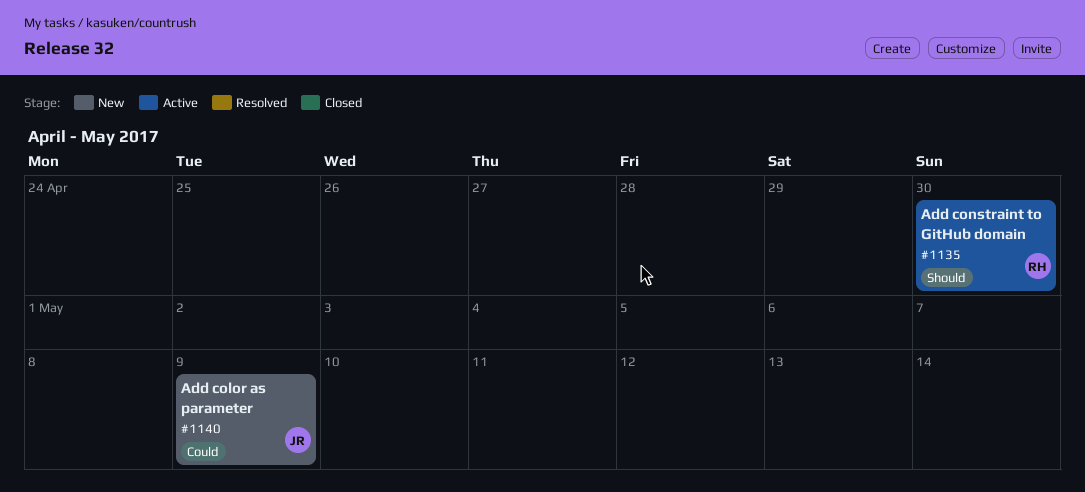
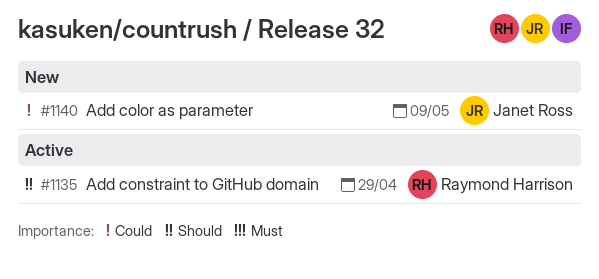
#1135, due: Apr 30 -> Apr 29

